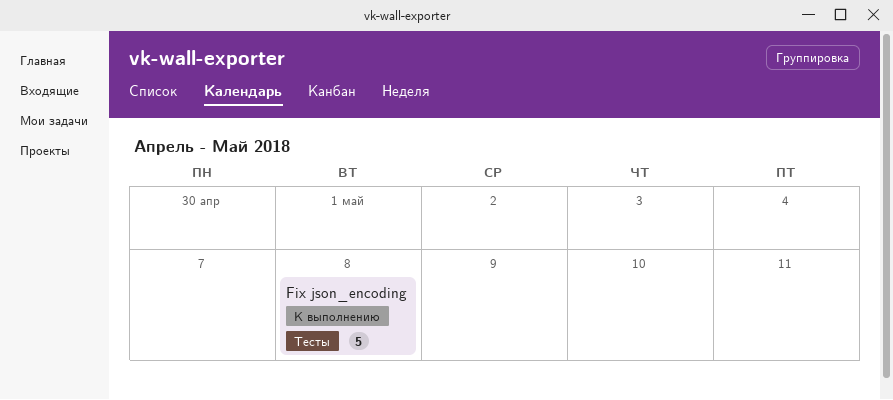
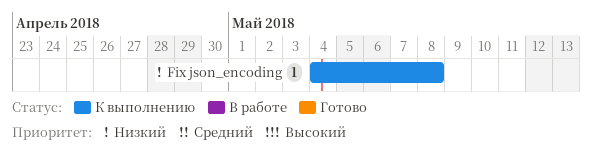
Fix json_encoding, estimate: 5 -> 1

